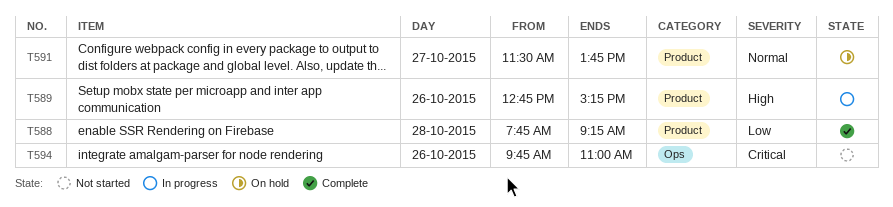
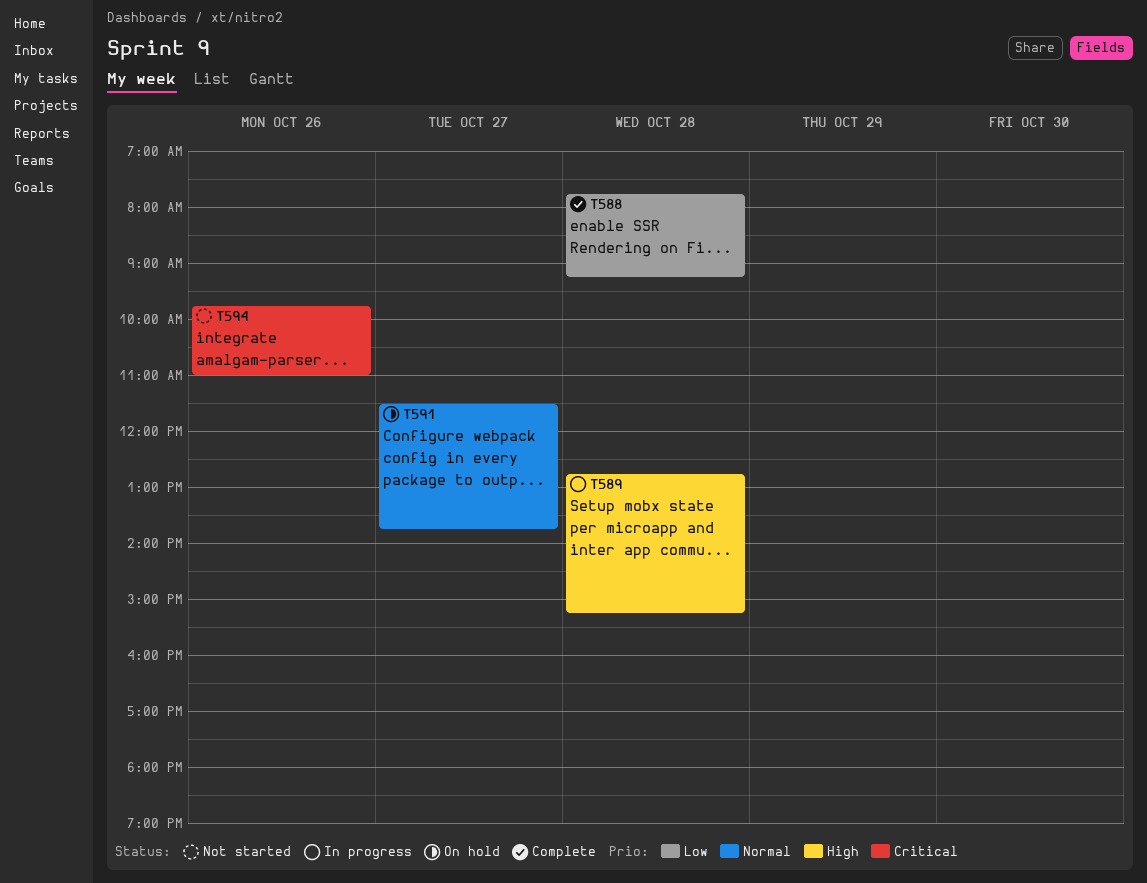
T589, day: Oct 26 -> Oct 28

